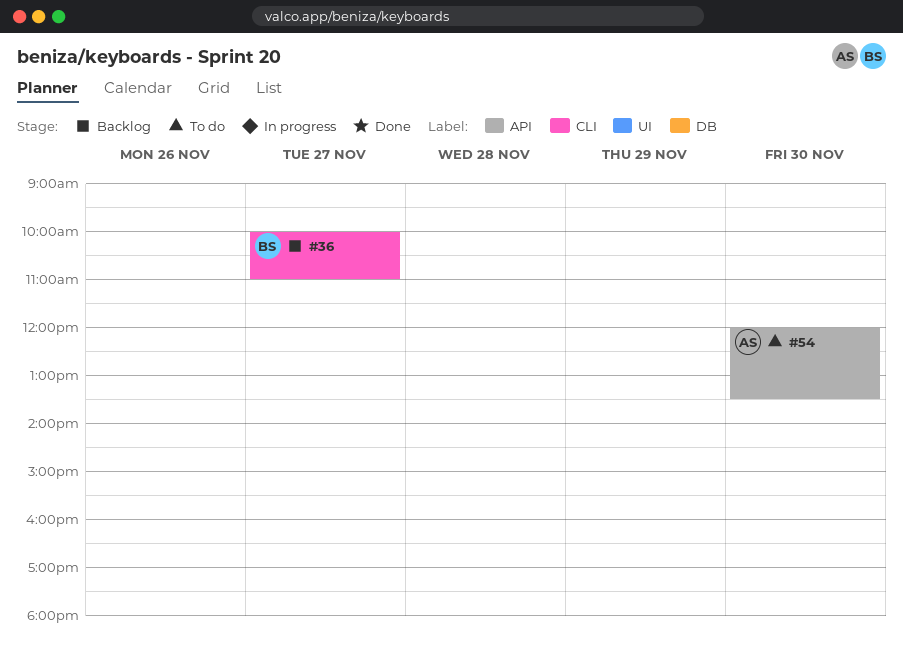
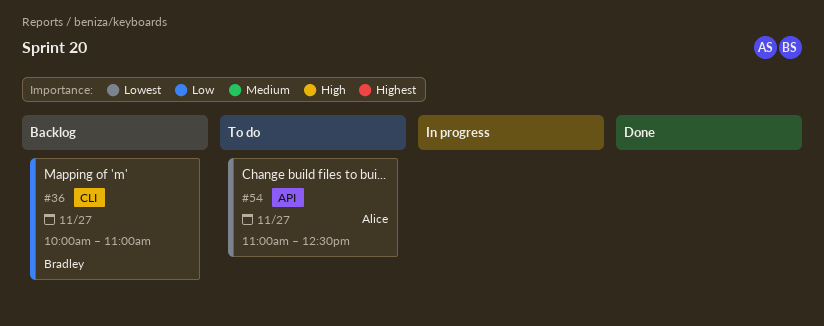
#54, day: Nov 30 -> Nov 27
#54, begins: 12:00 -> 11:00
#54, ends: 13:30 -> 12:30

